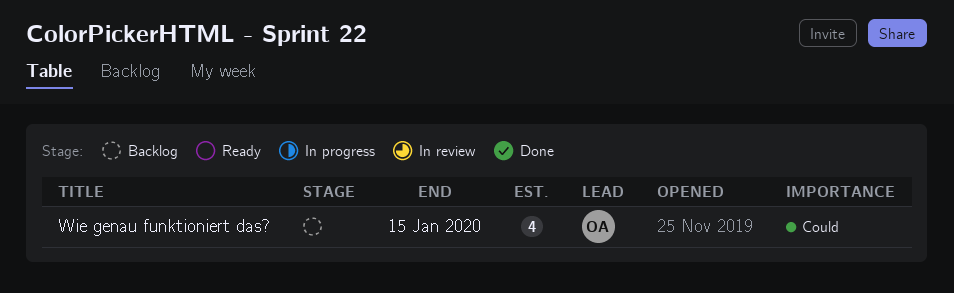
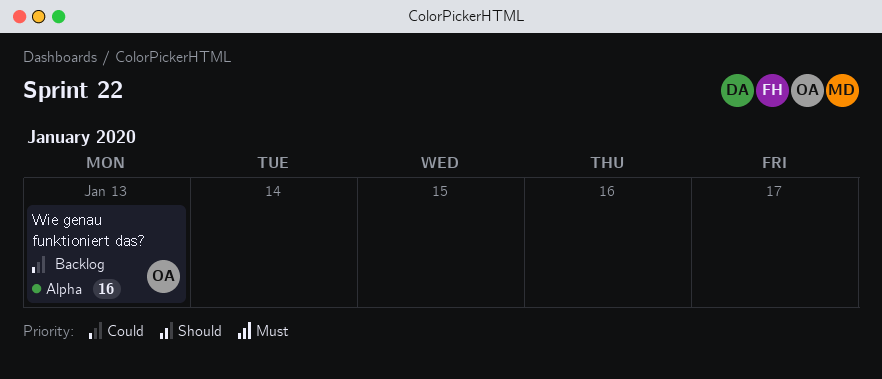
Wie genau funktioniert das?, estimate: 4 -> 16
Wie genau funktioniert das?, due: Jan 15 -> Jan 13

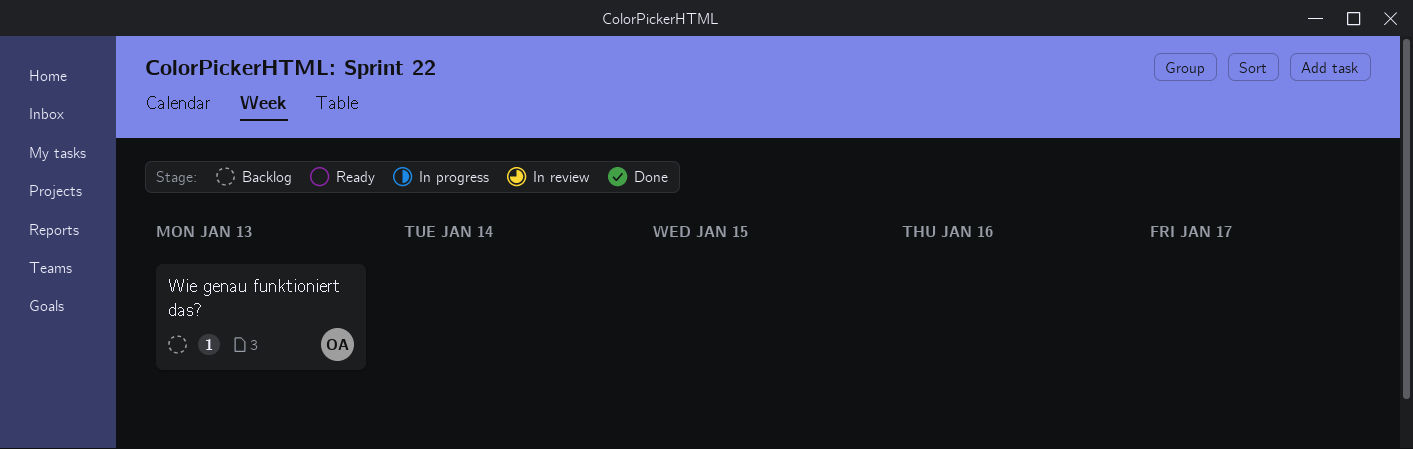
Wie genau funktioniert das?, estimate: 16 -> 1

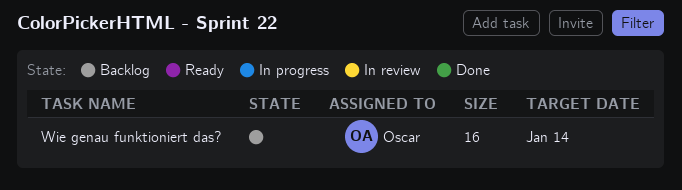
Wie genau funktioniert das?, estimate: 1 -> 16
Wie genau funktioniert das?, due: Jan 13 -> Jan 14

